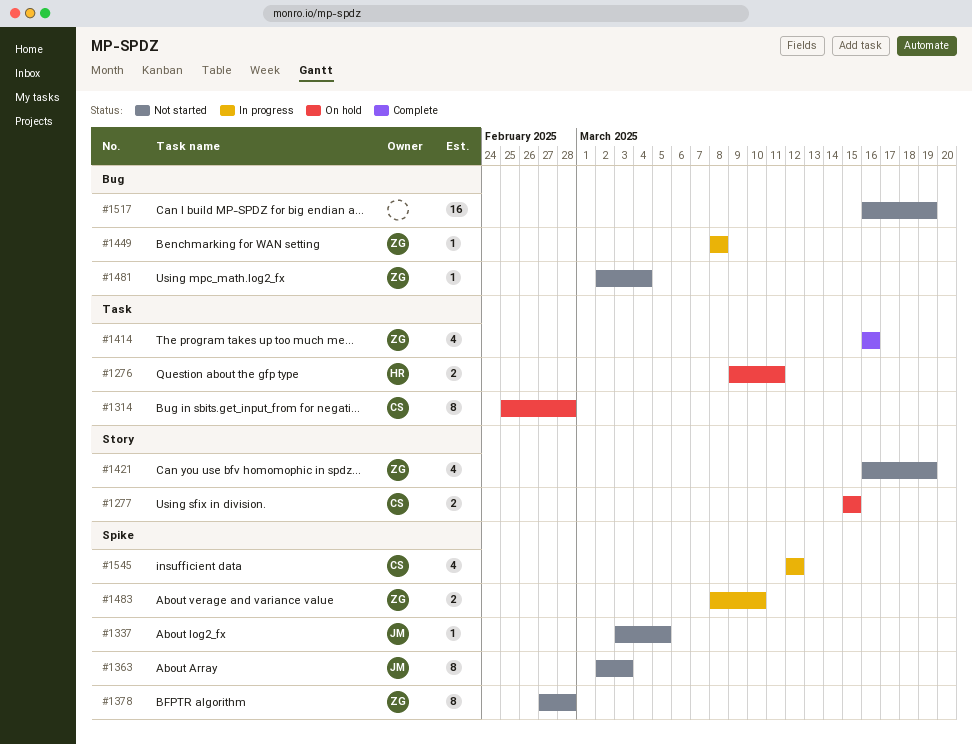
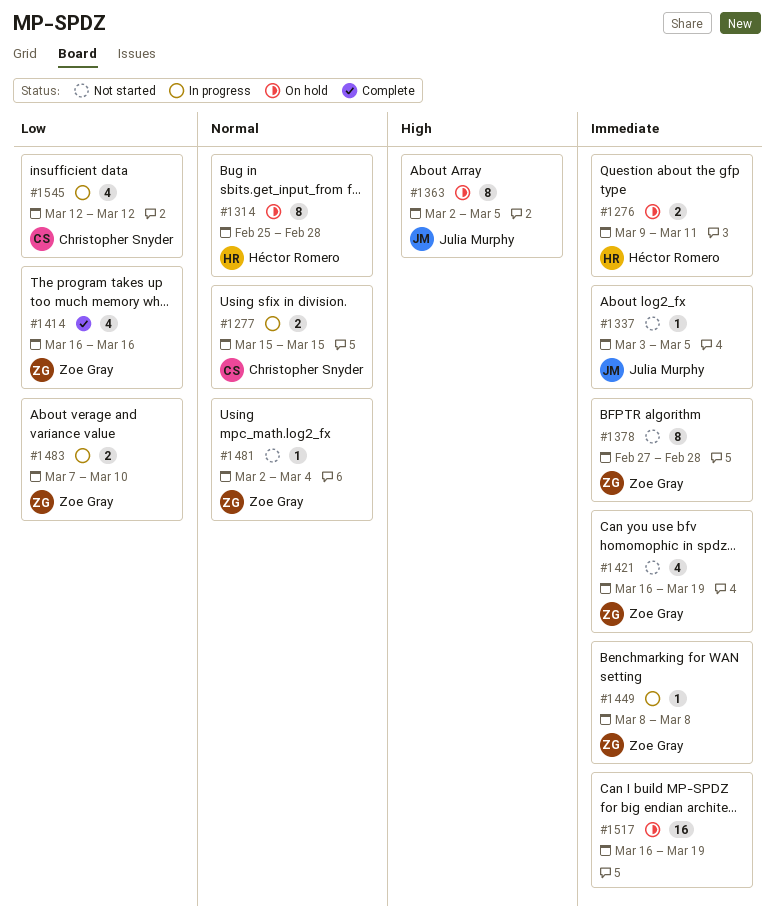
#1277, status: On hold -> In progress
#1314, owner: Christopher Snyder -> Héctor Romero
#1363, status: Not started -> On hold
#1363, due: Mar 3 -> Mar 5
#1483, start: Mar 8 -> Mar 7
#1517, status: Not started -> On hold

